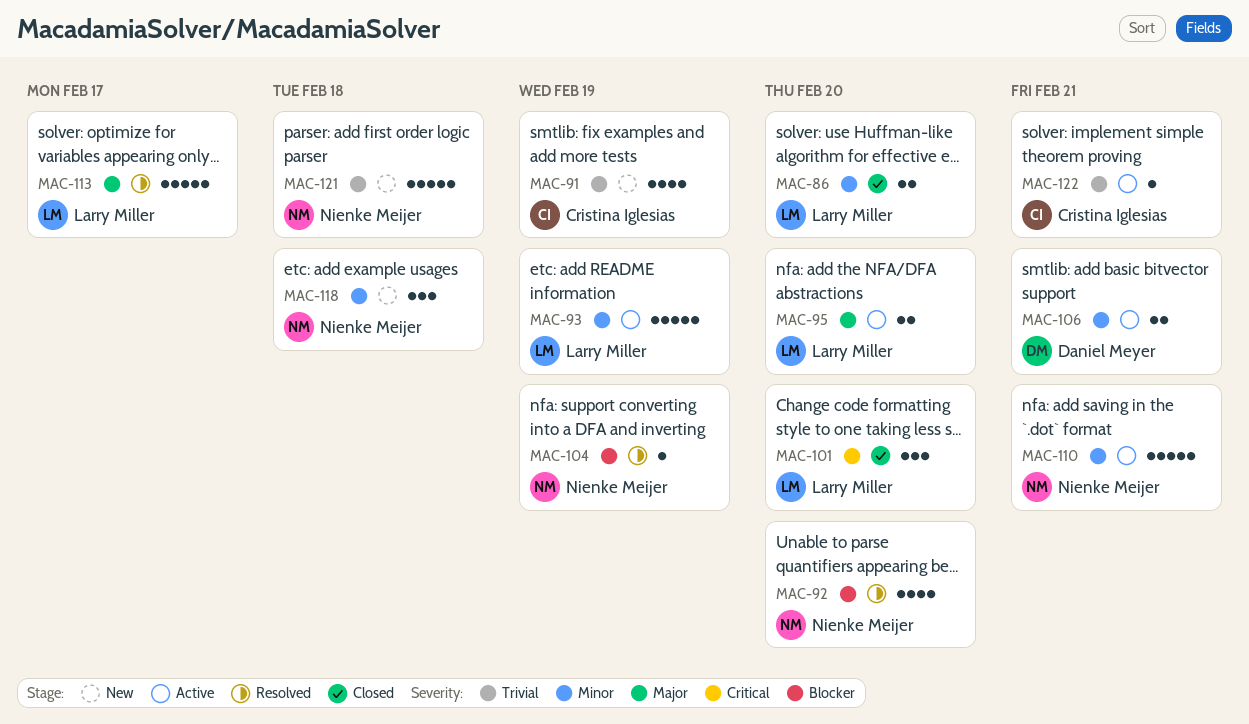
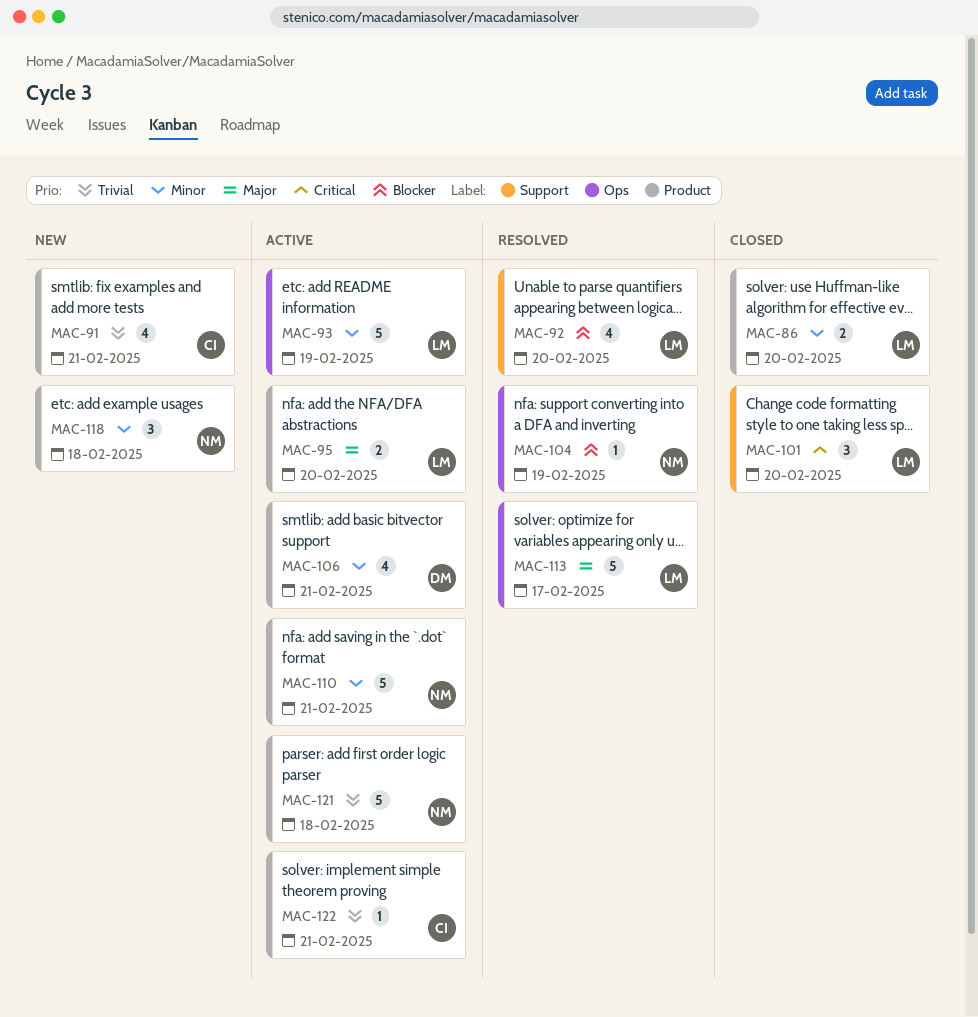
MAC-91, due: Feb 19 -> Feb 21
MAC-92, owner: Nienke Meijer -> Larry Miller
MAC-106, estimate: 2 -> 4
MAC-121, status: New -> Active

